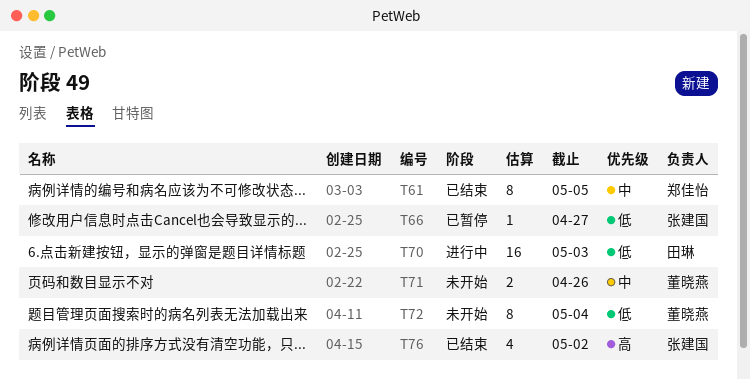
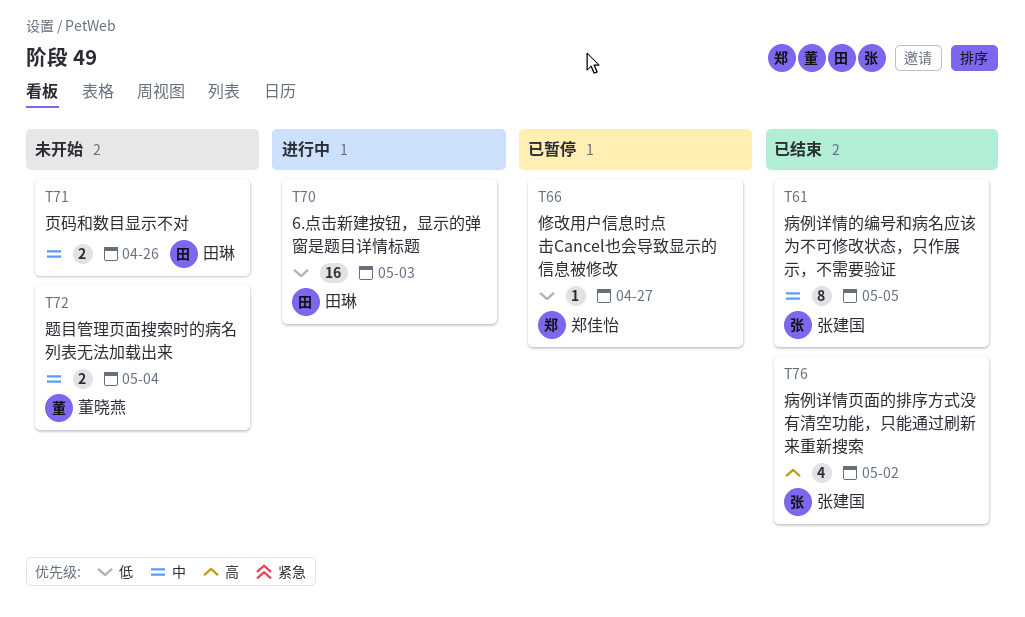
T61, owner: 郑佳怡 -> 张建国
T66, owner: 张建国 -> 郑佳怡
T71, owner: 董晓燕 -> 田琳
T72, priority: 低 -> 中
T72, estimate: 8 -> 2

